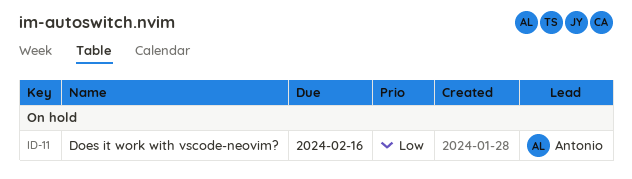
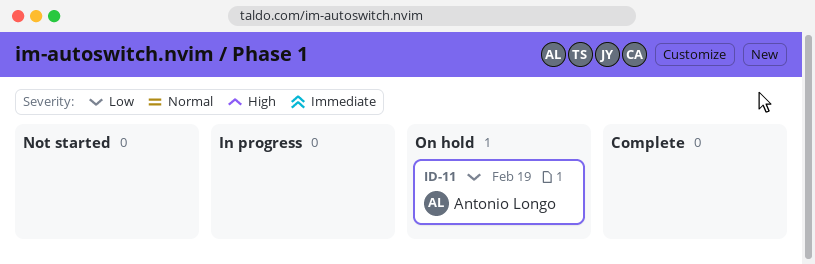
ID-11, due: Feb 16 -> Feb 19

